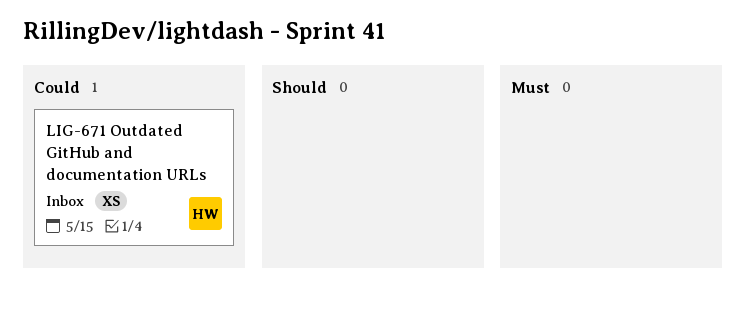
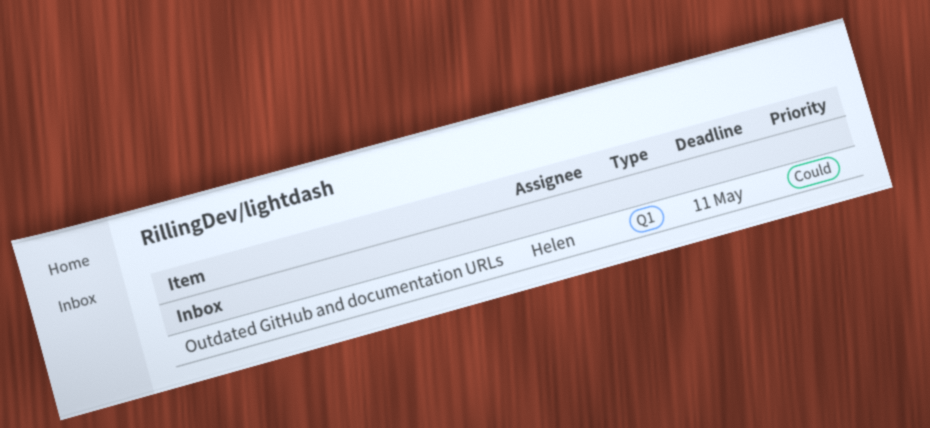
Outdated GitHub and documentation URLs, due: May 15 -> May 11

